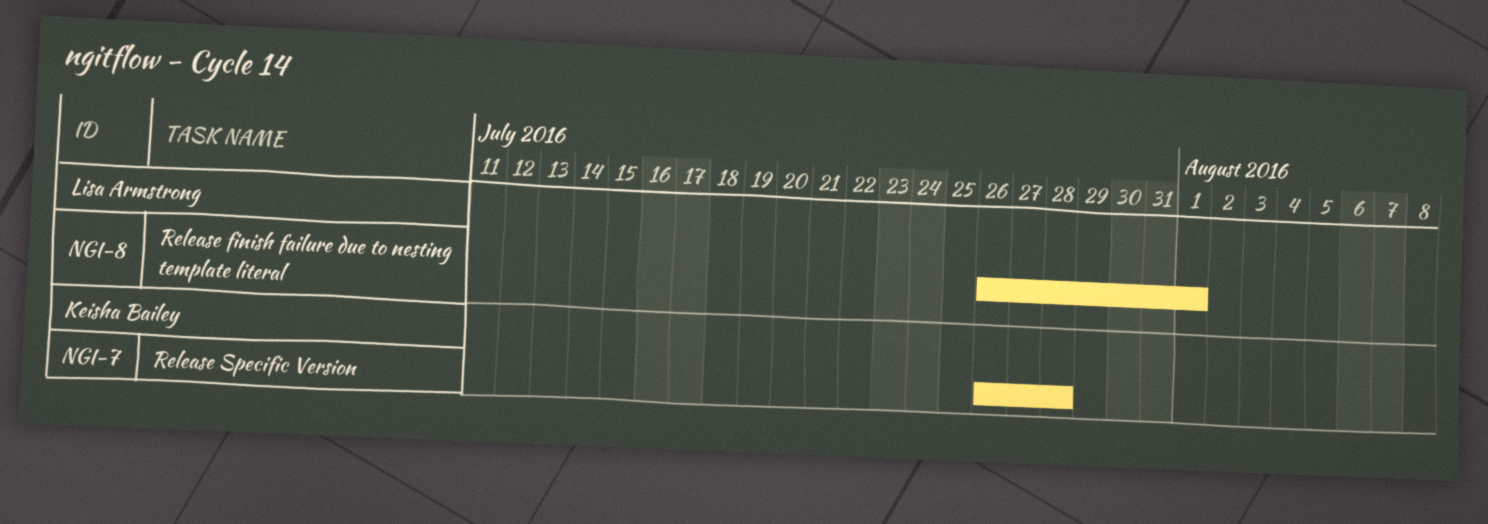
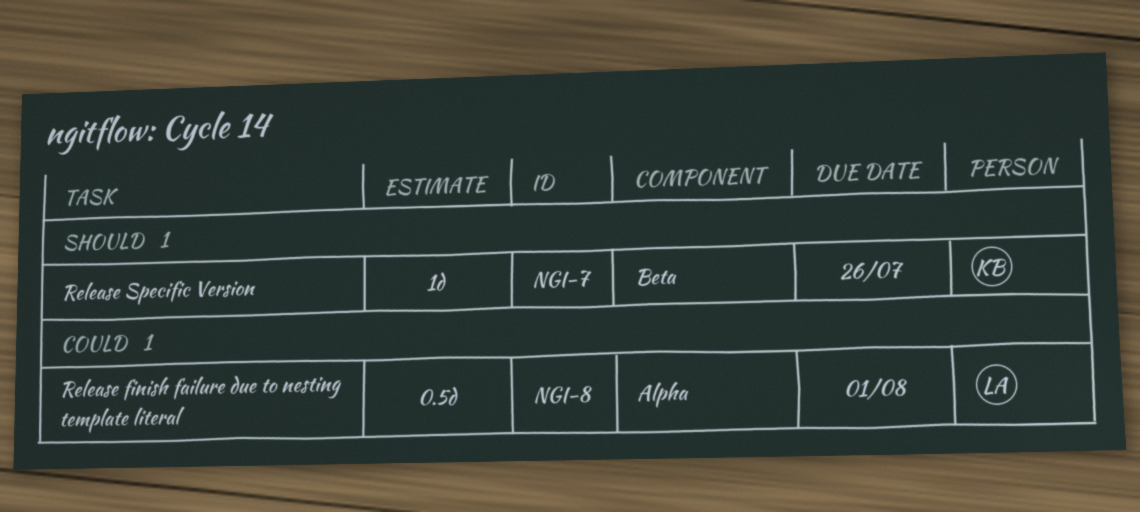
NGI-7, due: Jul 28 -> Jul 26

